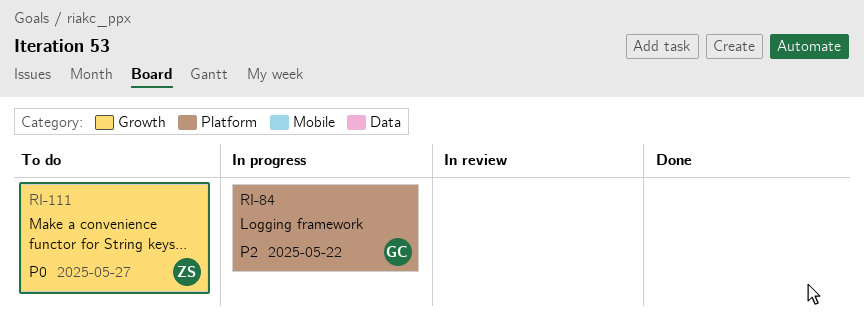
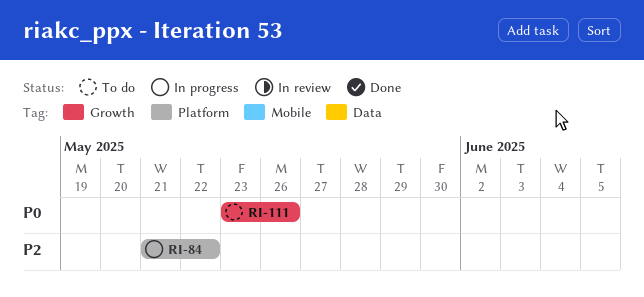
RI-111, due: May 27 -> May 26

